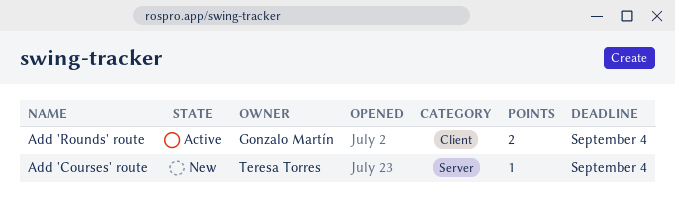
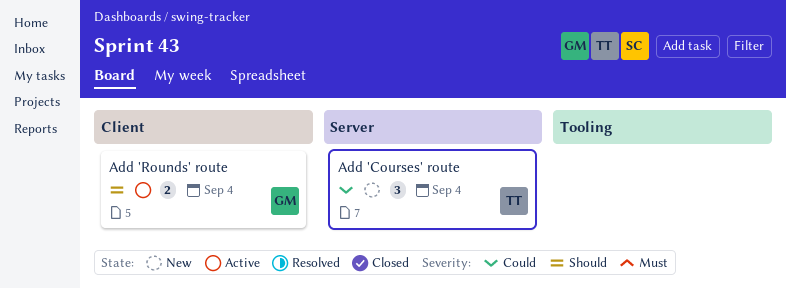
Add 'Courses' route, estimate: 1 -> 3

